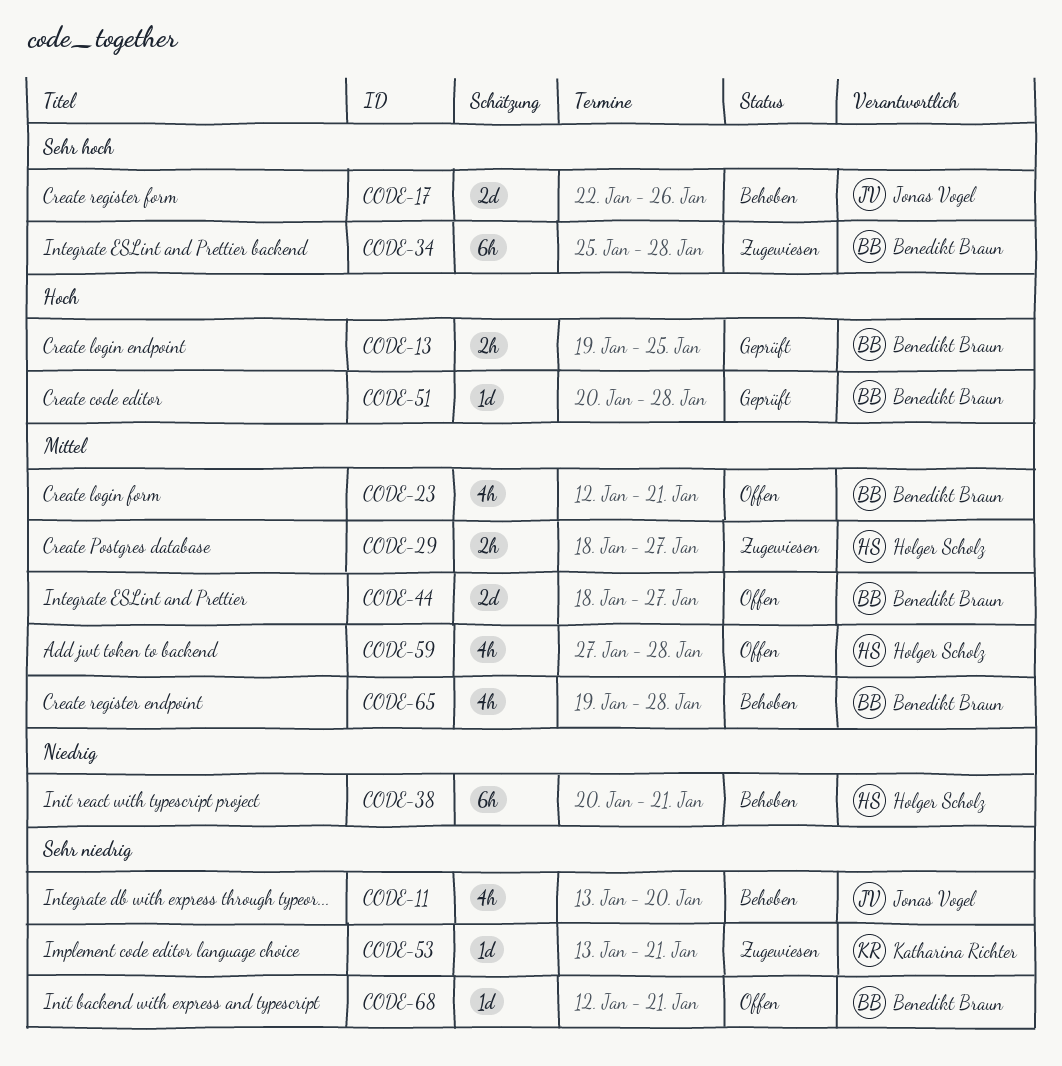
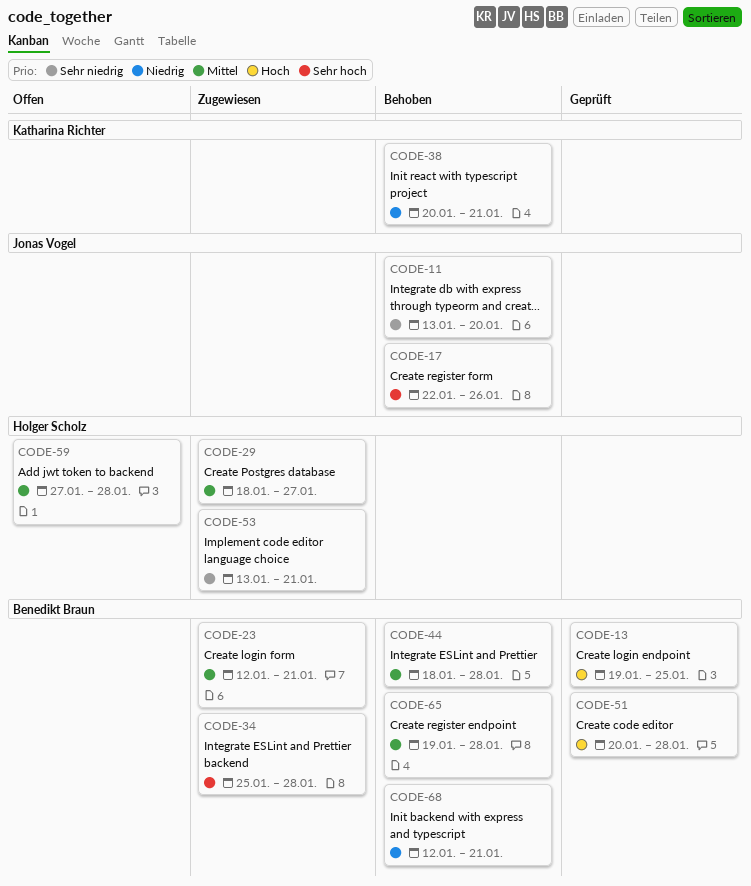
CODE-23, status: Offen -> Zugewiesen
CODE-38, owner: Holger Scholz -> Katharina Richter
CODE-44, status: Offen -> Behoben
CODE-44, due: Jan 27 -> Jan 28
CODE-53, owner: Katharina Richter -> Holger Scholz
CODE-68, status: Offen -> Behoben
CODE-68, priority: Sehr niedrig -> Niedrig

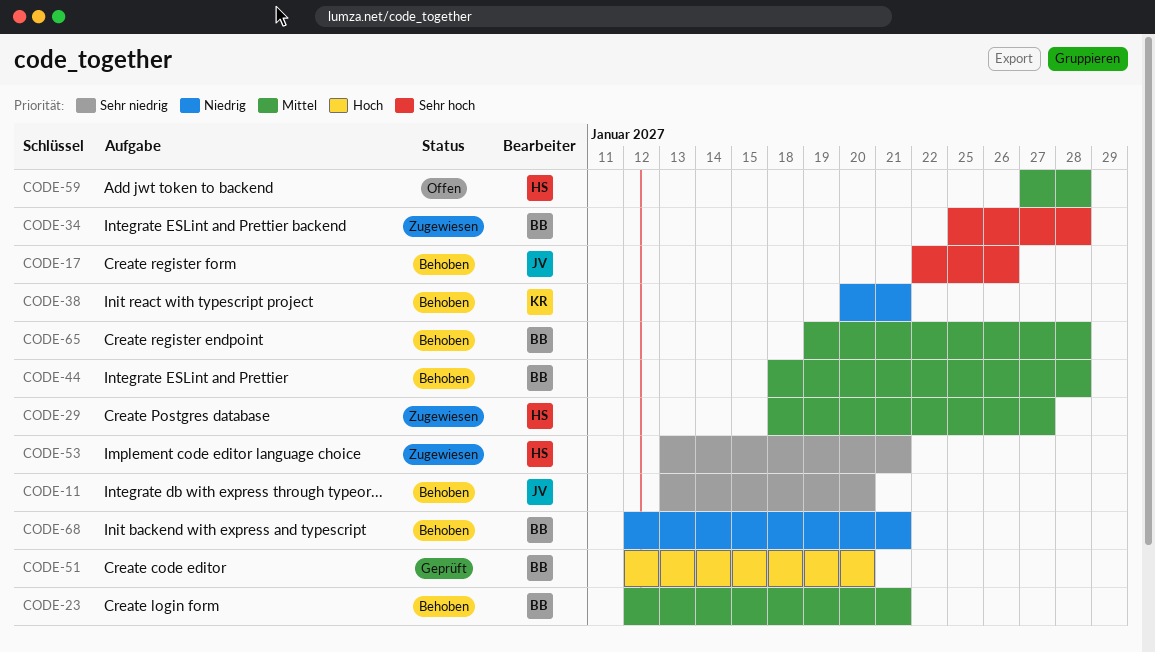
CODE-13: present -> none
CODE-23, status: Zugewiesen -> Behoben
CODE-51, start: Jan 20 -> Jan 12
CODE-51, due: Jan 28 -> Jan 20

